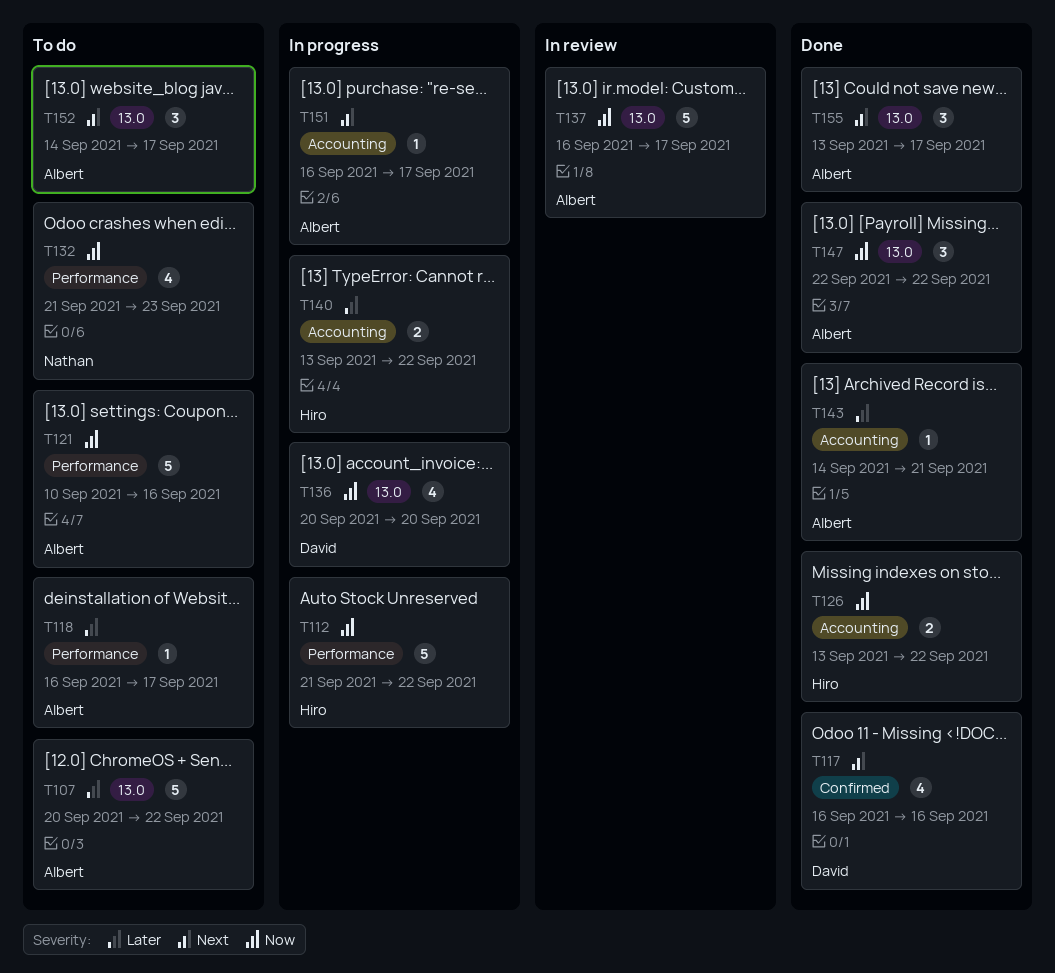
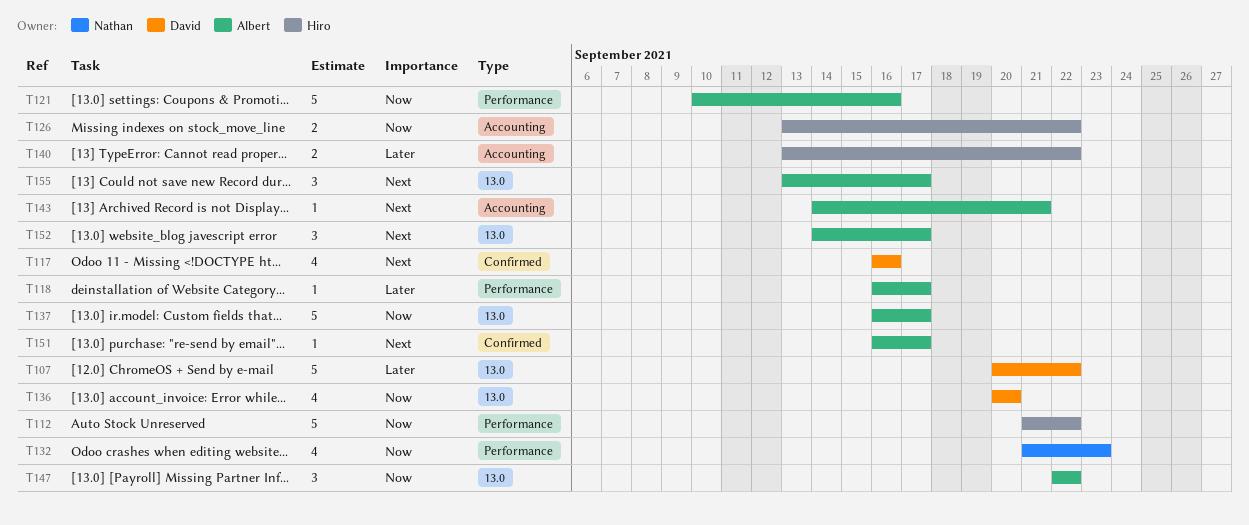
T107, owner: Albert -> David
T143, priority: Later -> Next
T151, label: Accounting -> Confirmed

